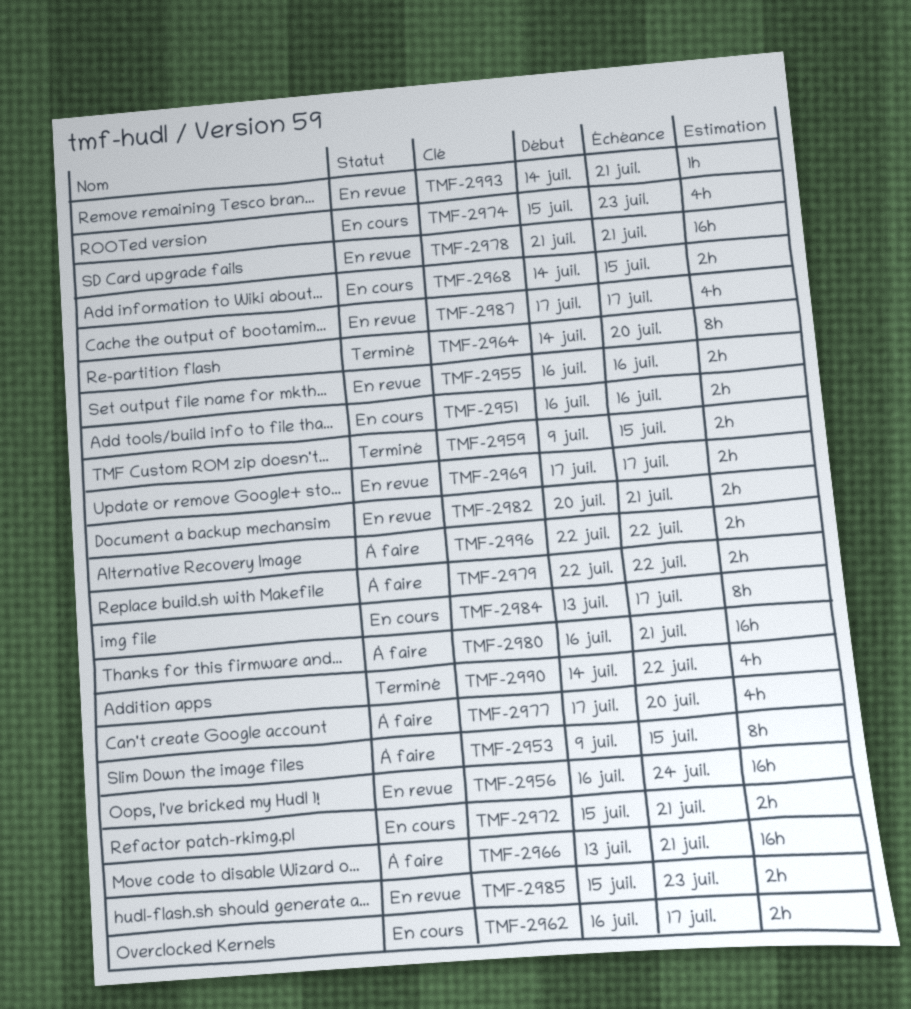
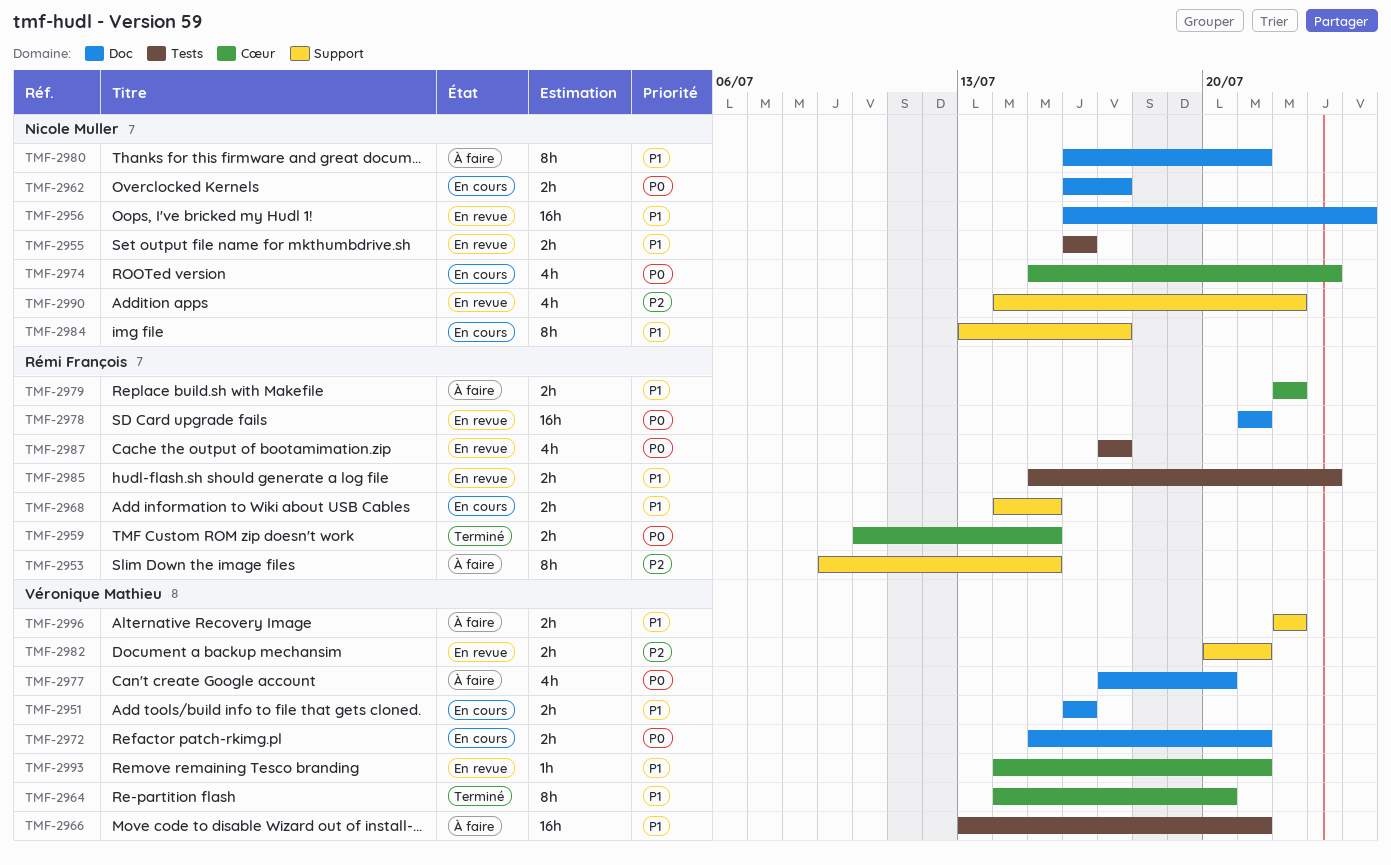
TMF-2959, start: Jul 9 -> Jul 10
TMF-2969: present -> none
TMF-2980, estimate: 16h -> 8h
TMF-2990, status: Terminé -> En revue

